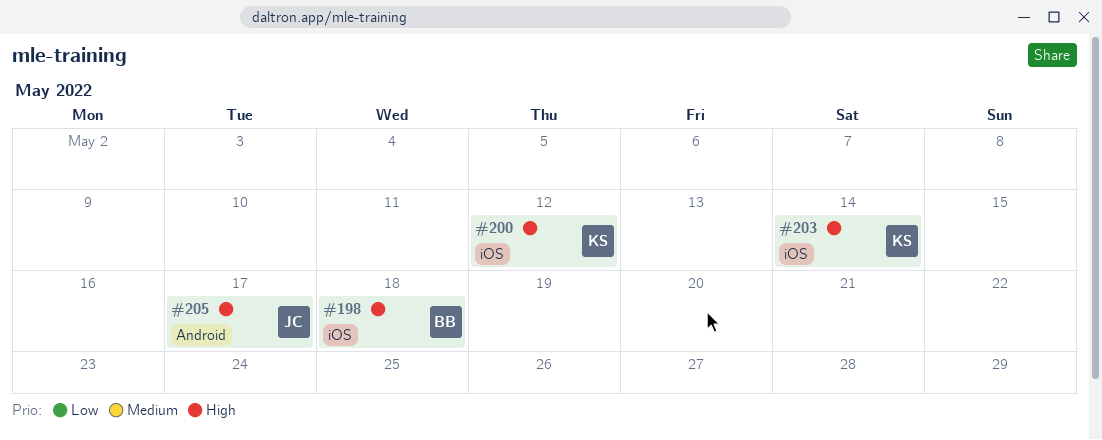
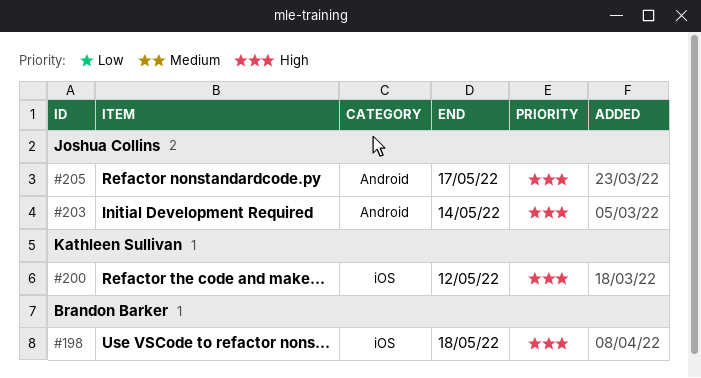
#203, owner: Kathleen Sullivan -> Joshua Collins
#203, label: iOS -> Android

